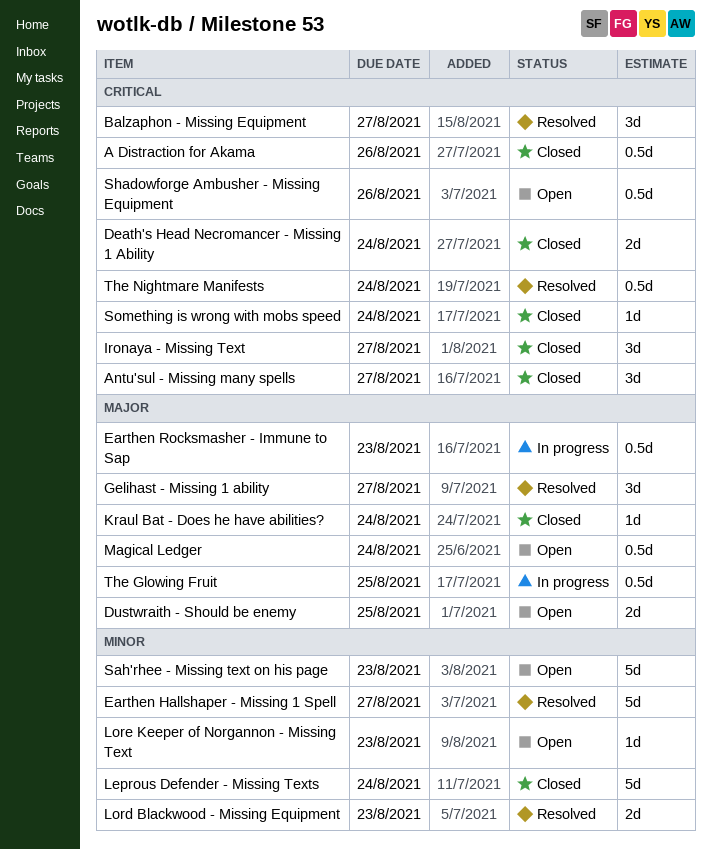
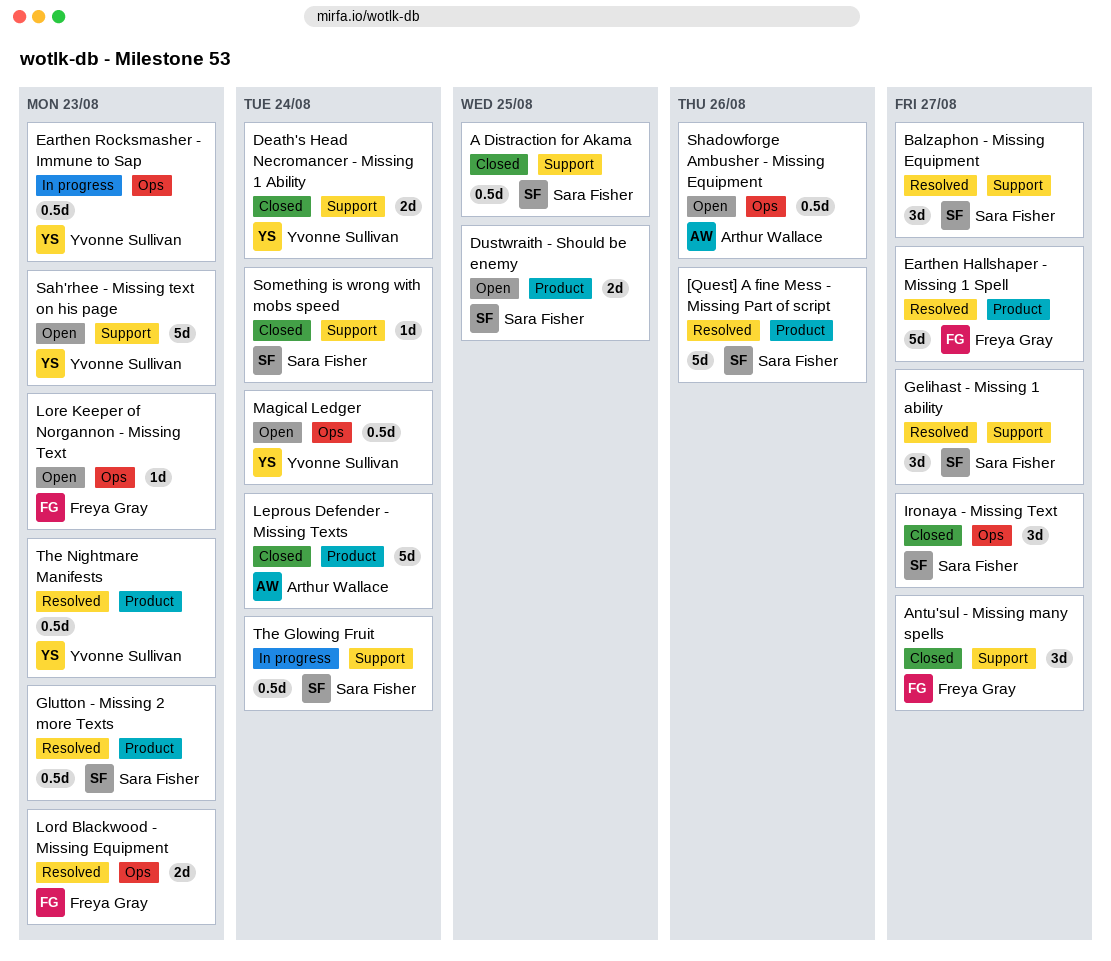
[Quest] A fine Mess - Missing Part of script: none -> present
A Distraction for Akama, due: Aug 26 -> Aug 25
Glutton - Missing 2 more Texts: none -> present
Kraul Bat - Does he have abilities?: present -> none
The Glowing Fruit, due: Aug 25 -> Aug 24
The Nightmare Manifests, due: Aug 24 -> Aug 23

